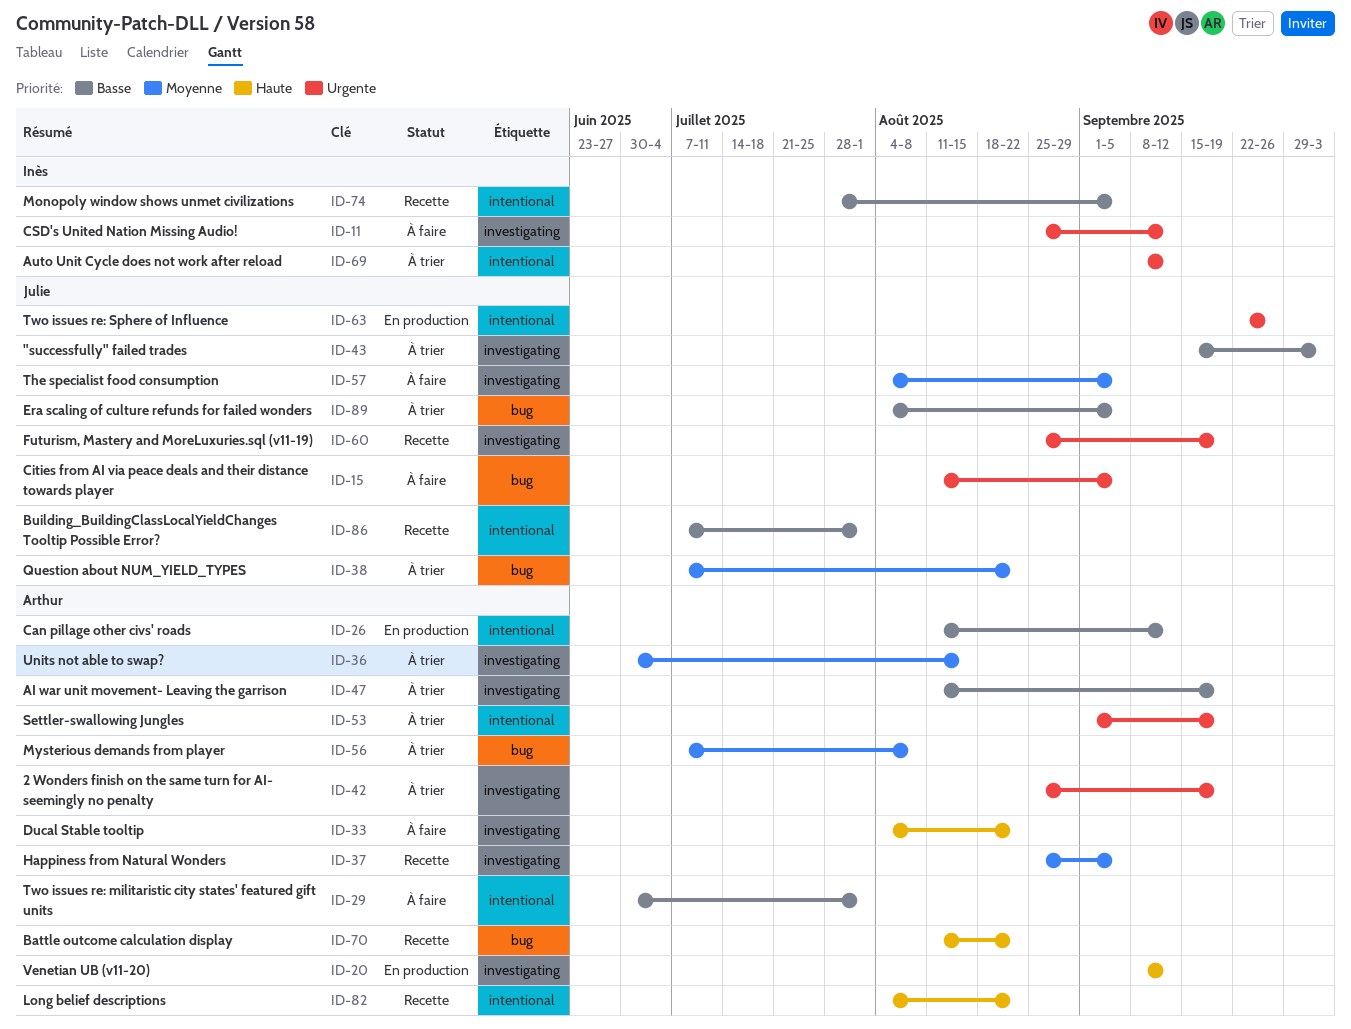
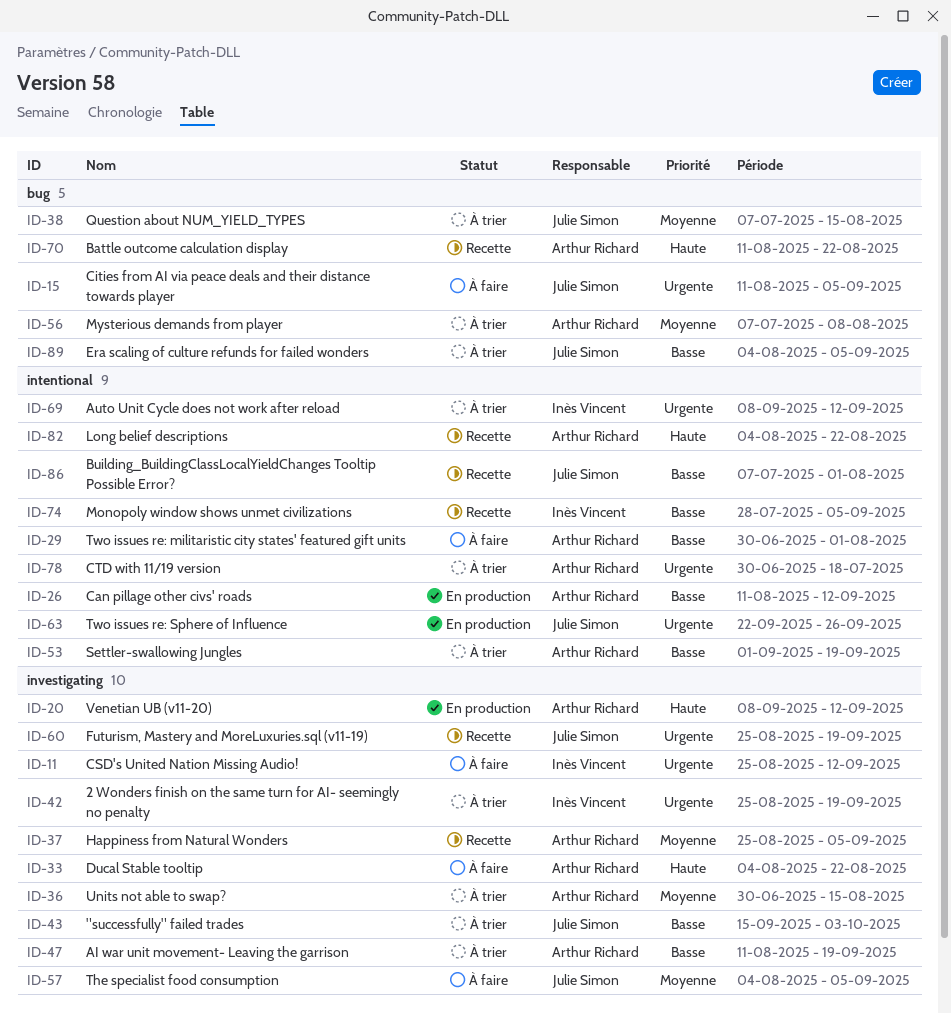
ID-38, due: Aug 22 -> Aug 15
ID-42, owner: Arthur Richard -> Inès Vincent
ID-53, priority: Urgente -> Basse
ID-78: none -> present

